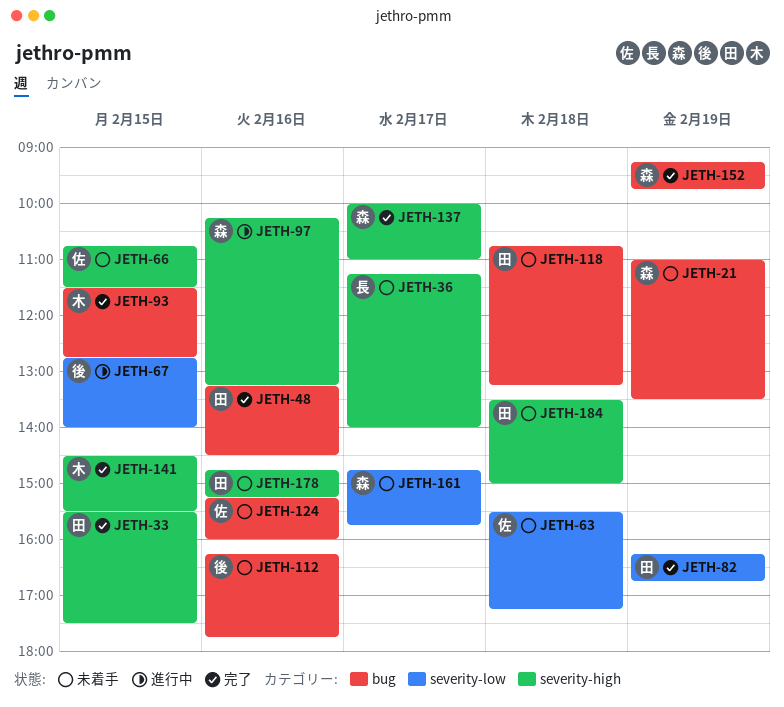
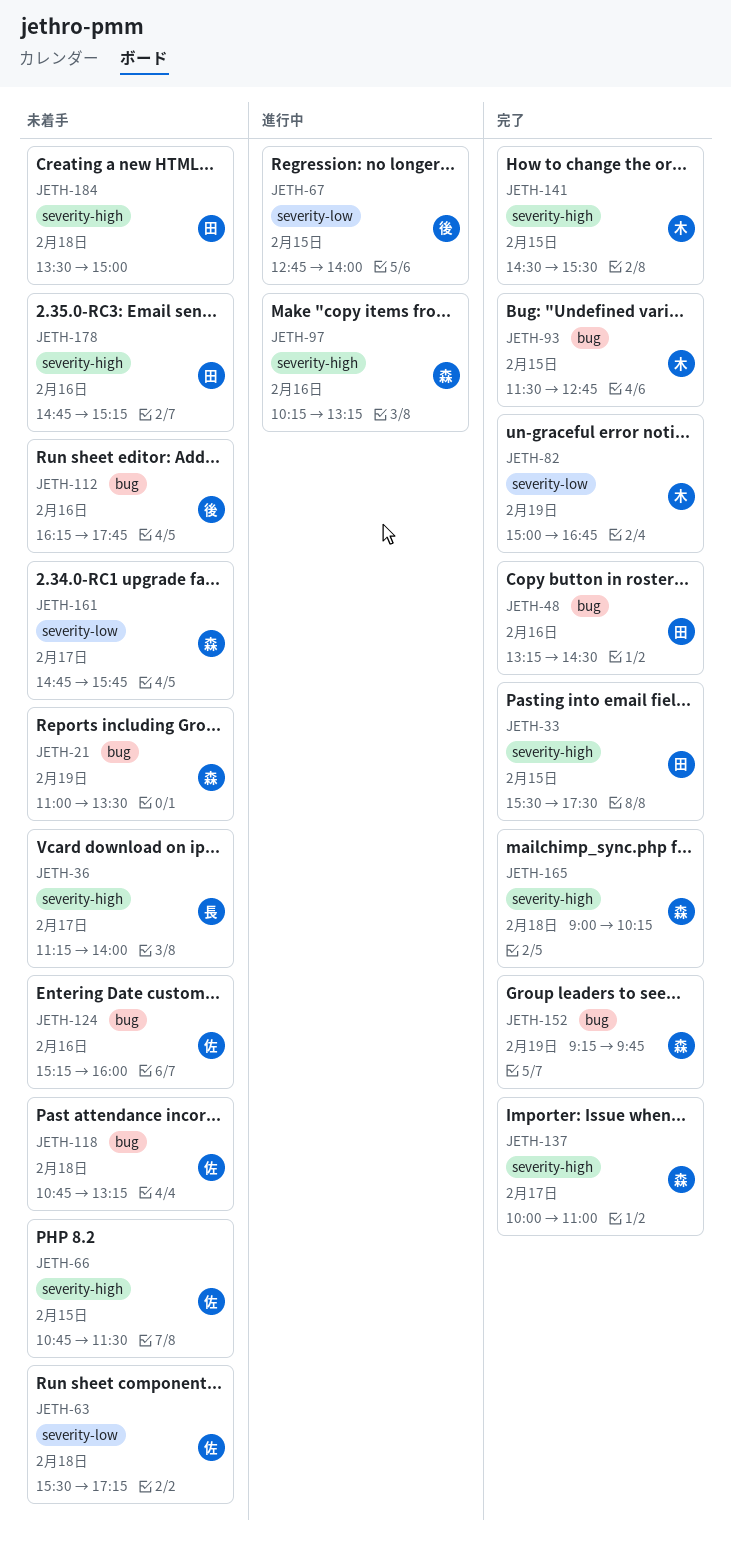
JETH-82, owner: 田 -> 木
JETH-82, begins: 16:15 -> 15:00
JETH-118, owner: 田 -> 佐
JETH-165: none -> present

